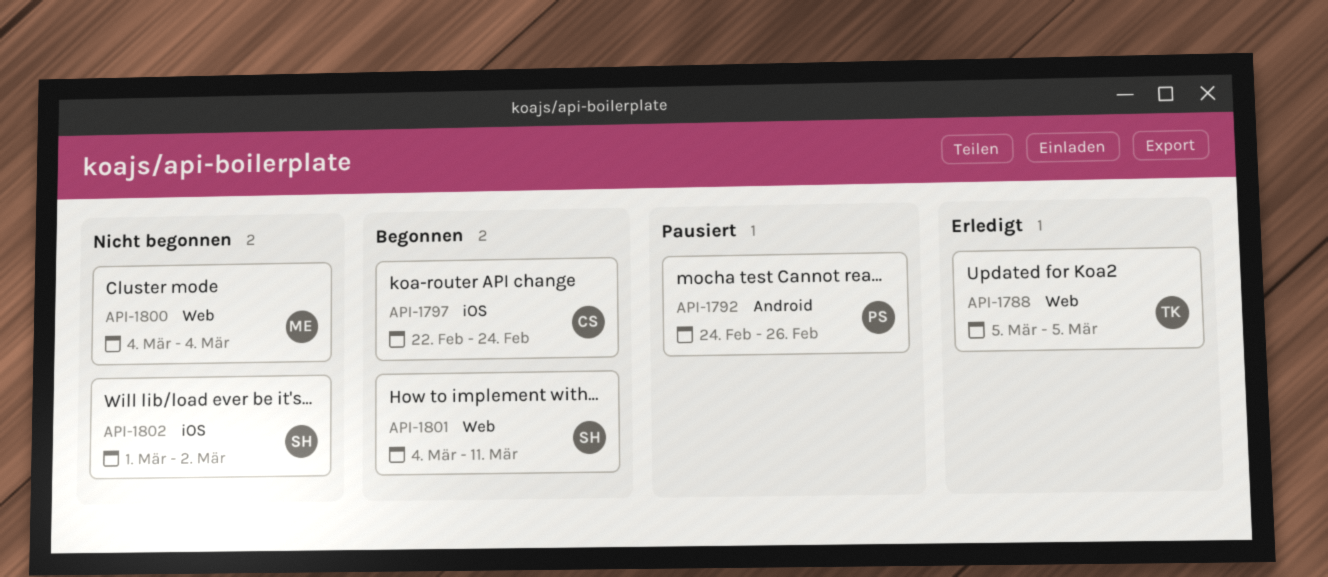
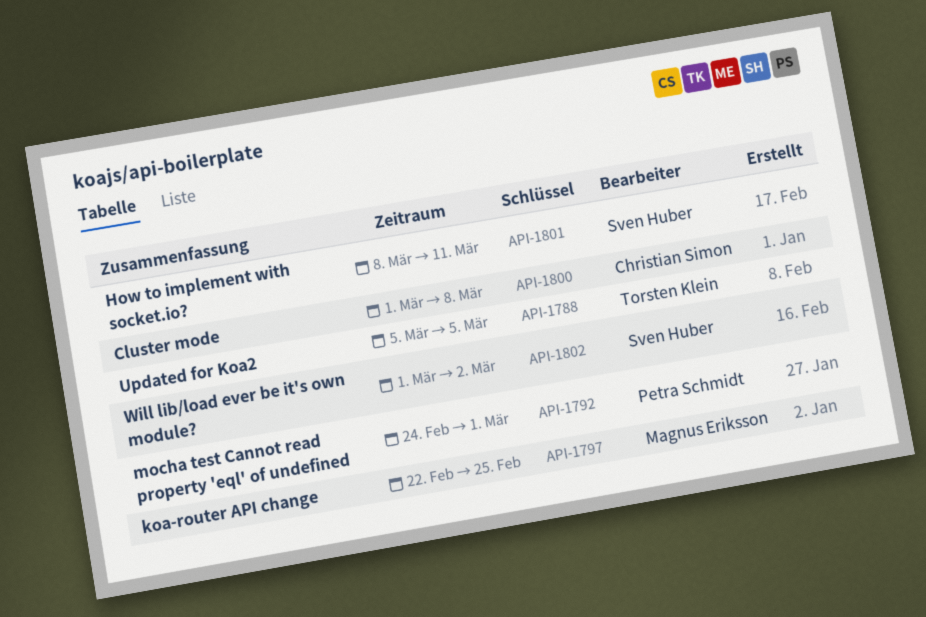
API-1792, due: Feb 26 -> Mar 1
API-1797, owner: Christian Simon -> Magnus Eriksson
API-1797, due: Feb 24 -> Feb 25
API-1800, owner: Magnus Eriksson -> Christian Simon
API-1800, start: Mar 4 -> Mar 1
API-1800, due: Mar 4 -> Mar 8
API-1801, start: Mar 4 -> Mar 8

